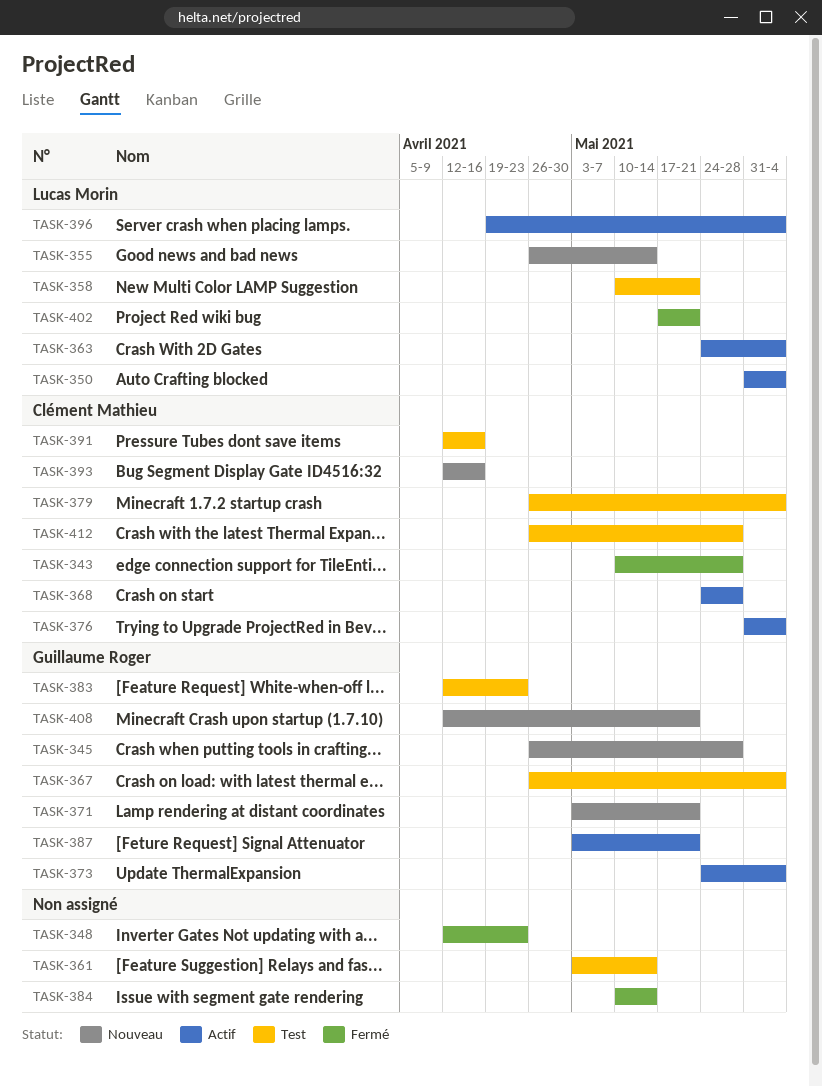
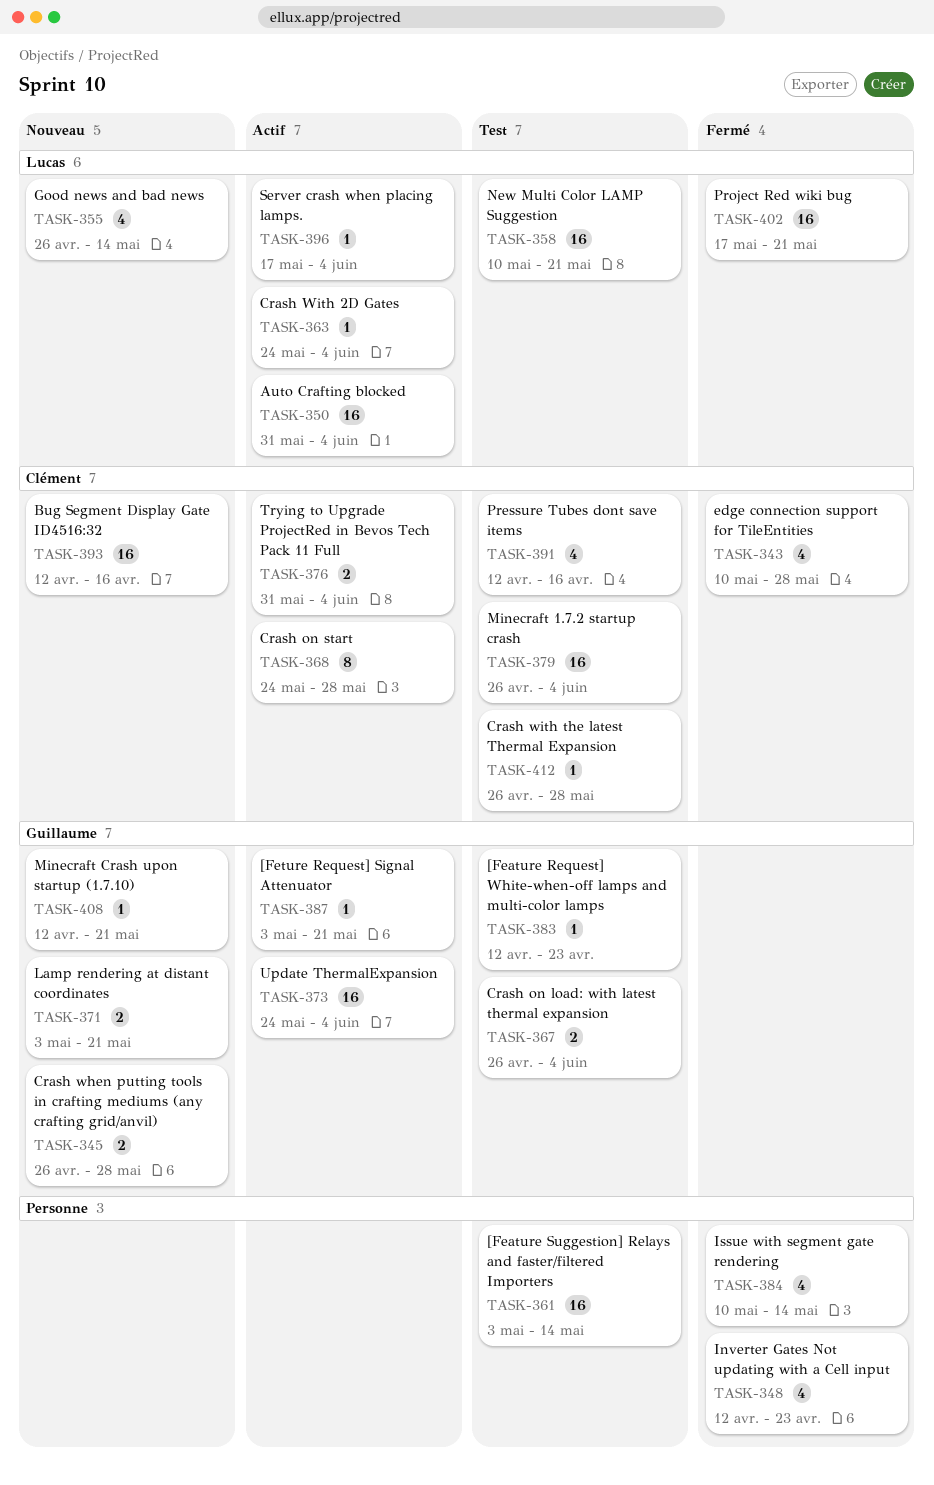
TASK-396, start: Apr 19 -> May 17

